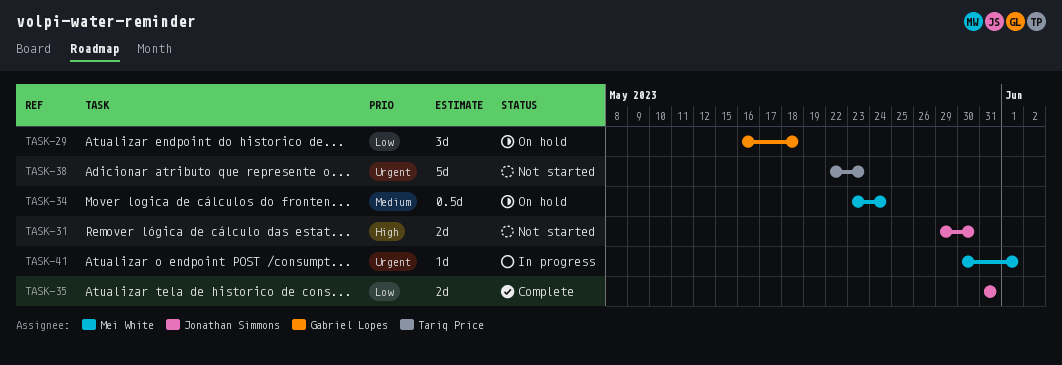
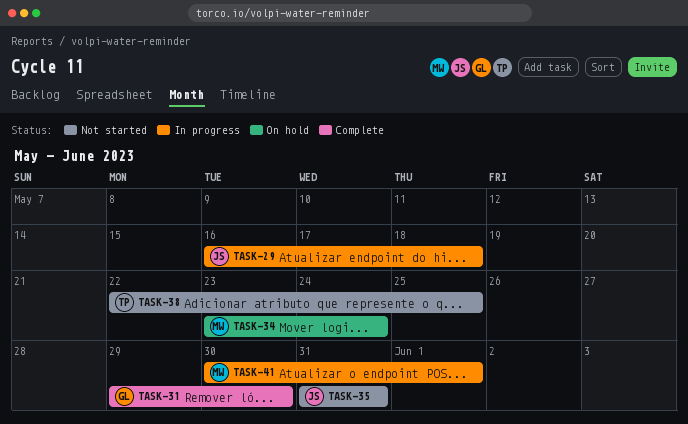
TASK-29, status: On hold -> In progress
TASK-29, owner: Gabriel Lopes -> Jonathan Simmons
TASK-31, status: Not started -> Complete
TASK-31, owner: Jonathan Simmons -> Gabriel Lopes
TASK-35, status: Complete -> Not started
TASK-38, due: May 23 -> May 25

